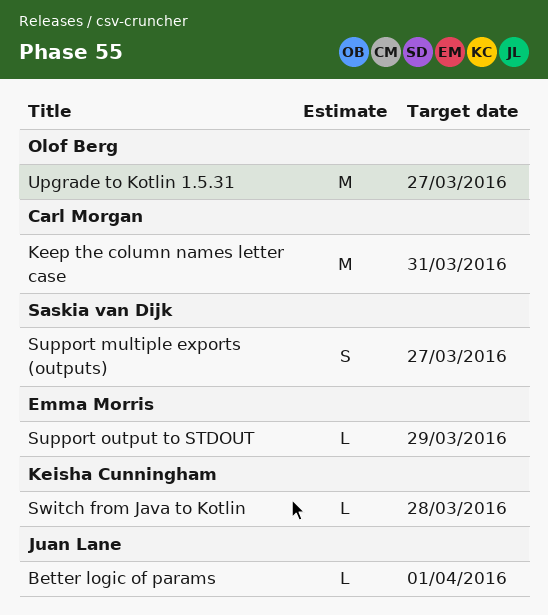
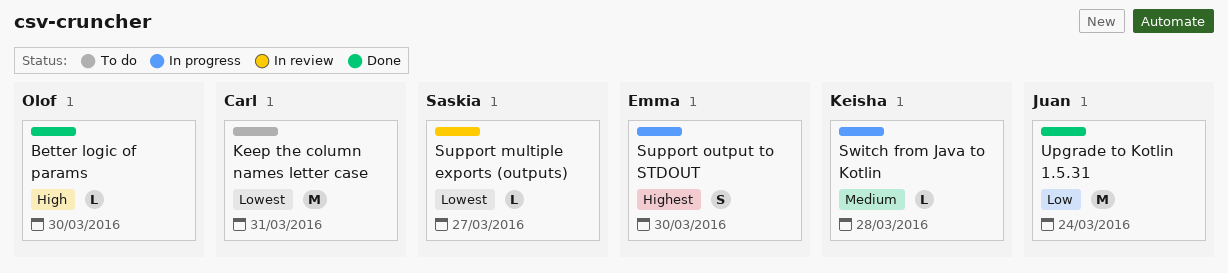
Better logic of params, owner: Juan Lane -> Olof Berg
Better logic of params, due: Apr 1 -> Mar 30
Support multiple exports (outputs), estimate: S -> L
Support output to STDOUT, estimate: L -> S
Support output to STDOUT, due: Mar 29 -> Mar 30
Upgrade to Kotlin 1.5.31, owner: Olof Berg -> Juan Lane
Upgrade to Kotlin 1.5.31, due: Mar 27 -> Mar 24

